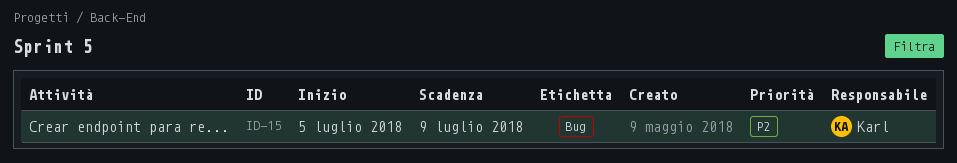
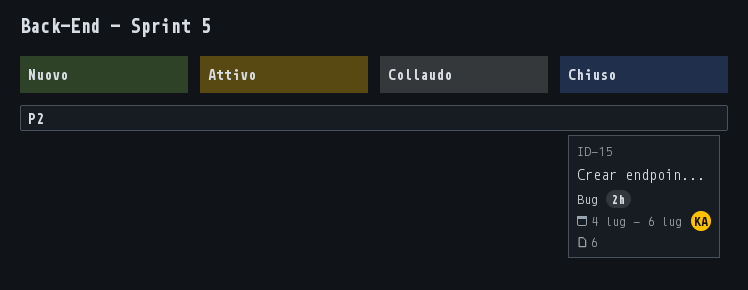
ID-15, start: Jul 5 -> Jul 4
ID-15, due: Jul 9 -> Jul 6

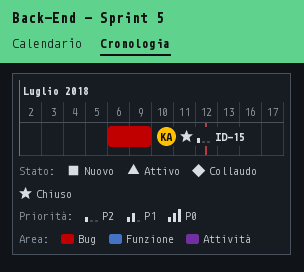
ID-15, start: Jul 4 -> Jul 6
ID-15, due: Jul 6 -> Jul 9

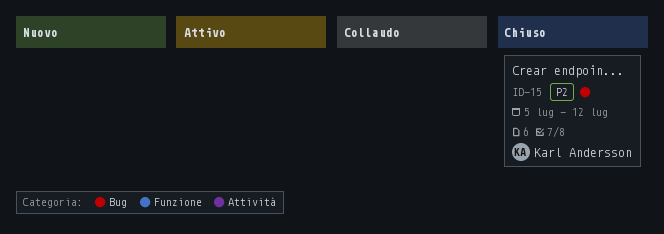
ID-15, start: Jul 6 -> Jul 5
ID-15, due: Jul 9 -> Jul 12

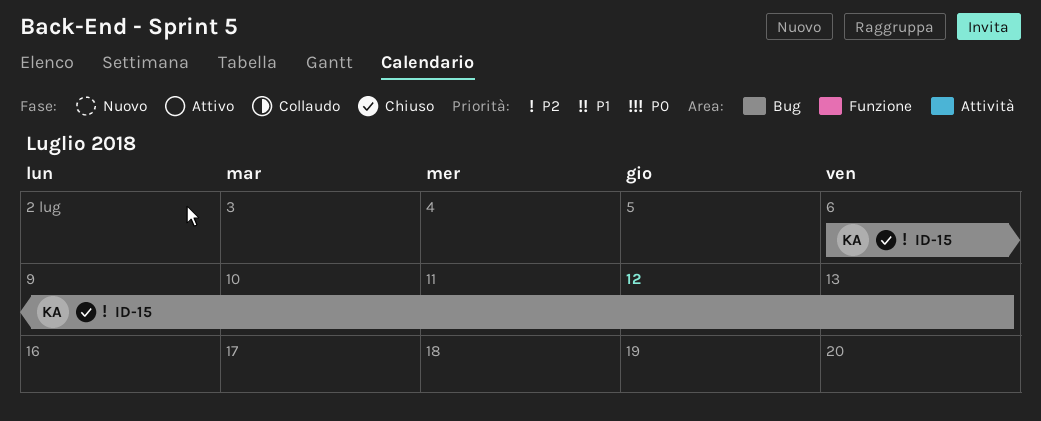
ID-15, start: Jul 5 -> Jul 6
ID-15, due: Jul 12 -> Jul 13

